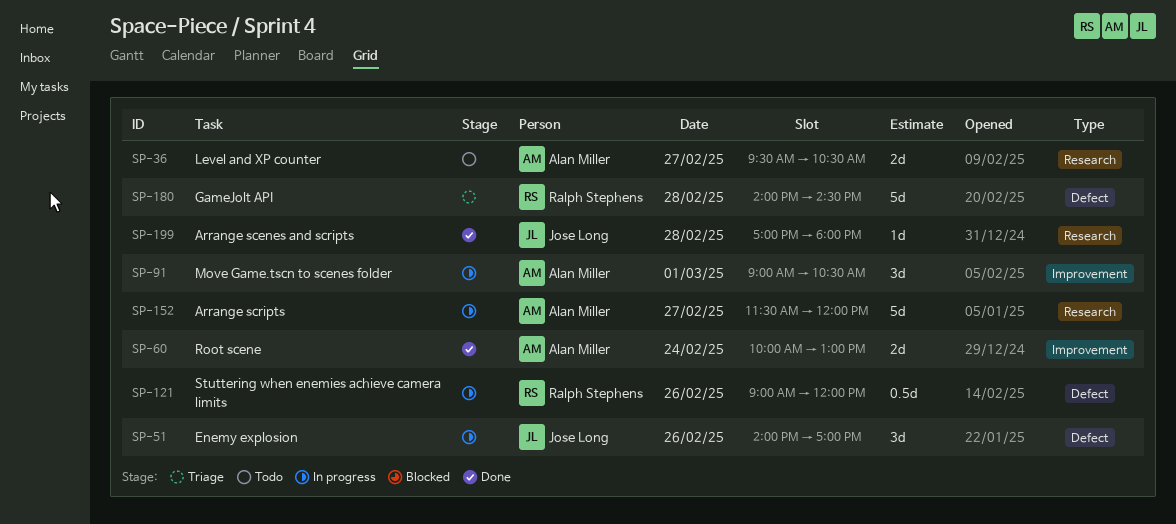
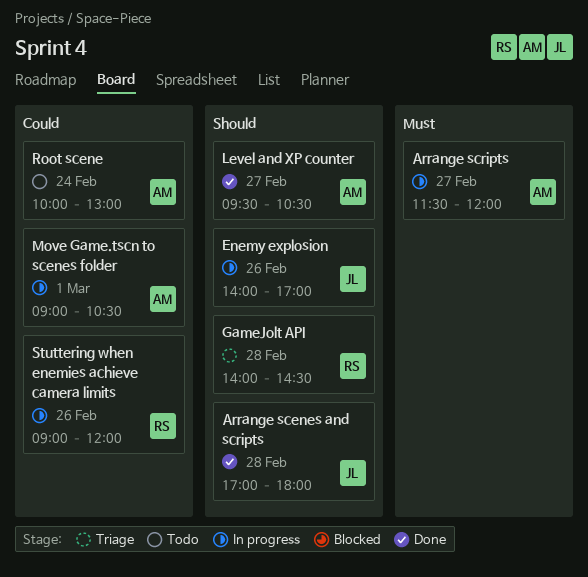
Level and XP counter, status: Todo -> Done
Root scene, status: Done -> Todo

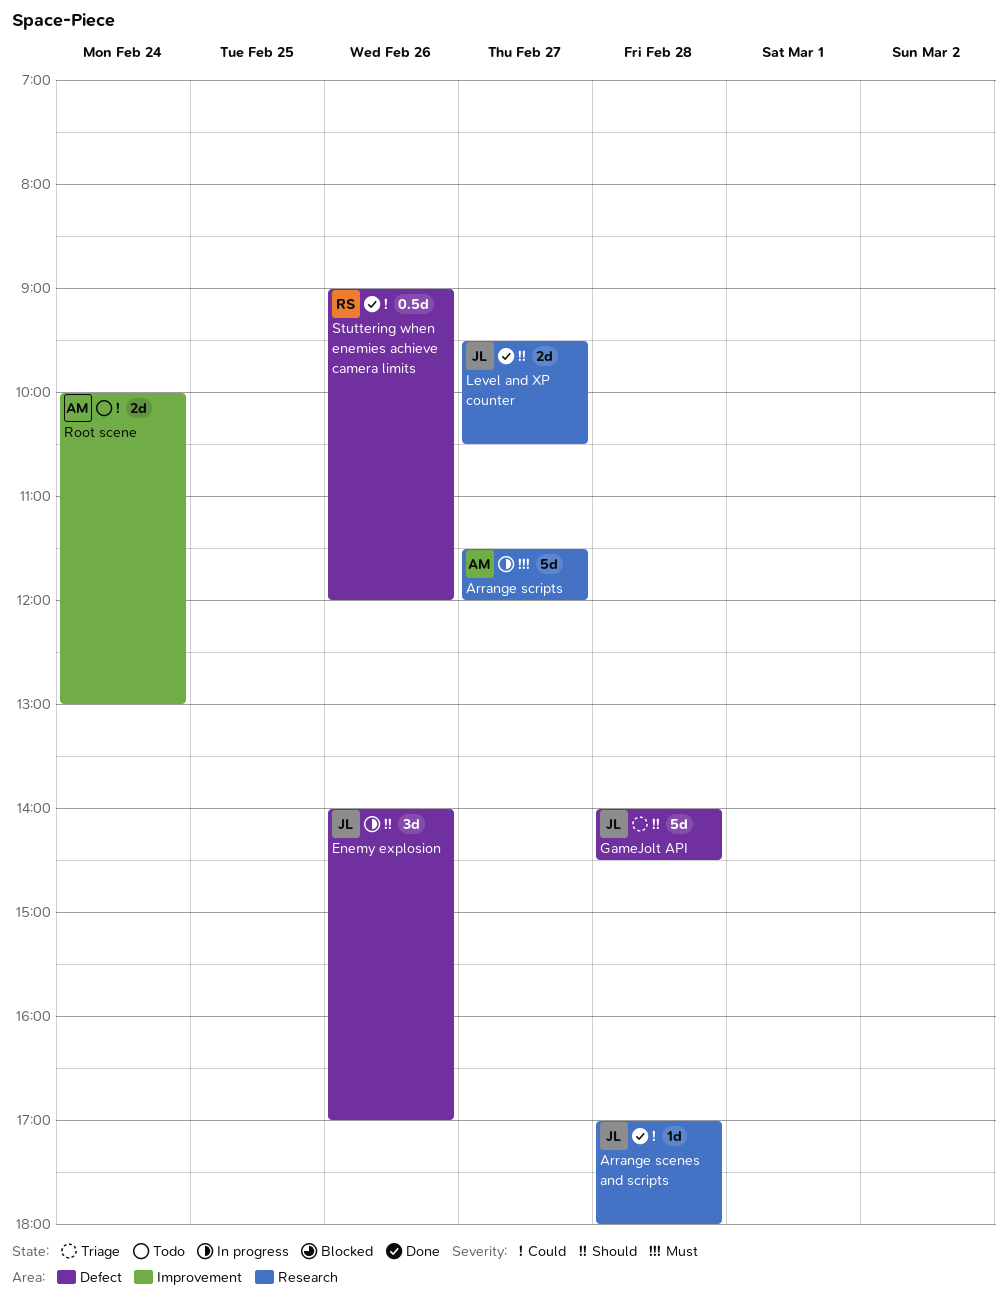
Arrange scenes and scripts, priority: Should -> Could
GameJolt API, owner: RS -> JL
Level and XP counter, owner: AM -> JL
Move Game.tscn to scenes folder: present -> none
Stuttering when enemies achieve camera limits, status: In progress -> Done

